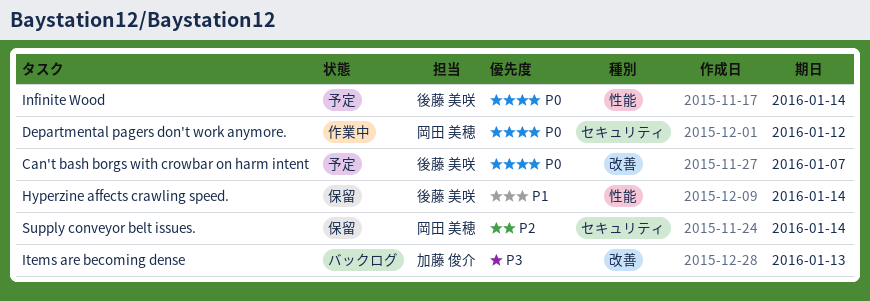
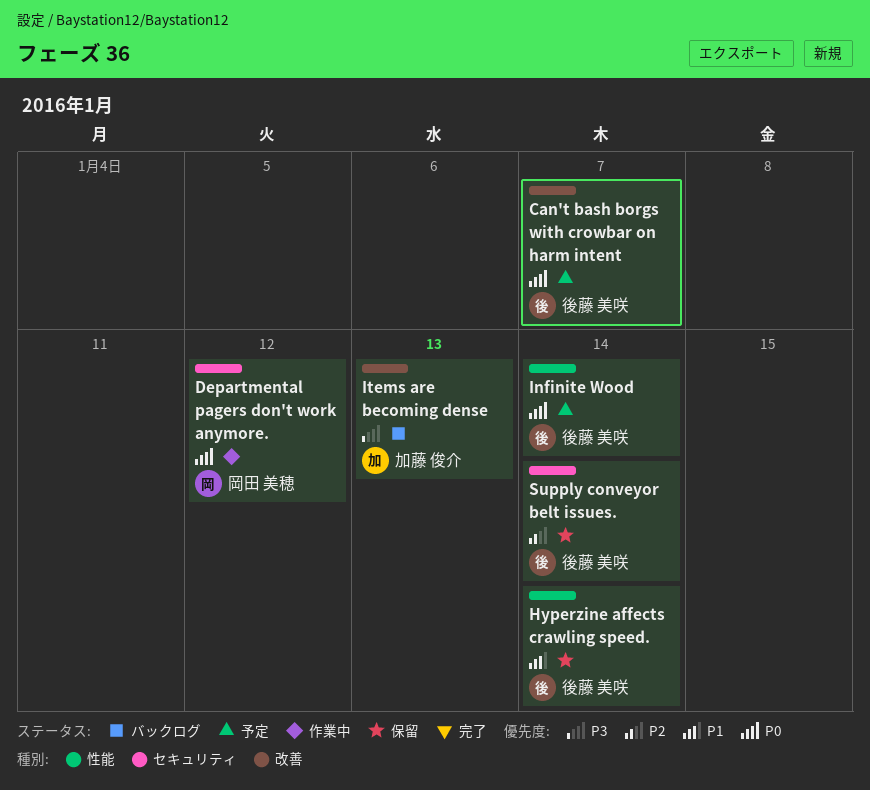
Supply conveyor belt issues., owner: 岡田 美穂 -> 後藤 美咲

